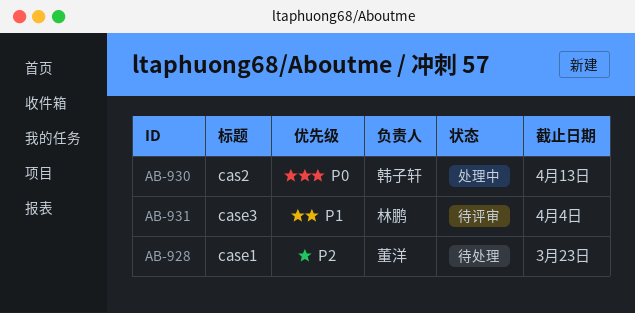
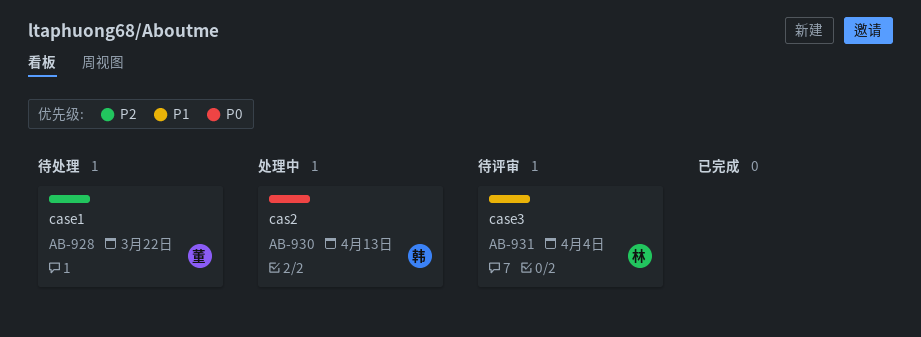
AB-928, due: Mar 23 -> Mar 22

